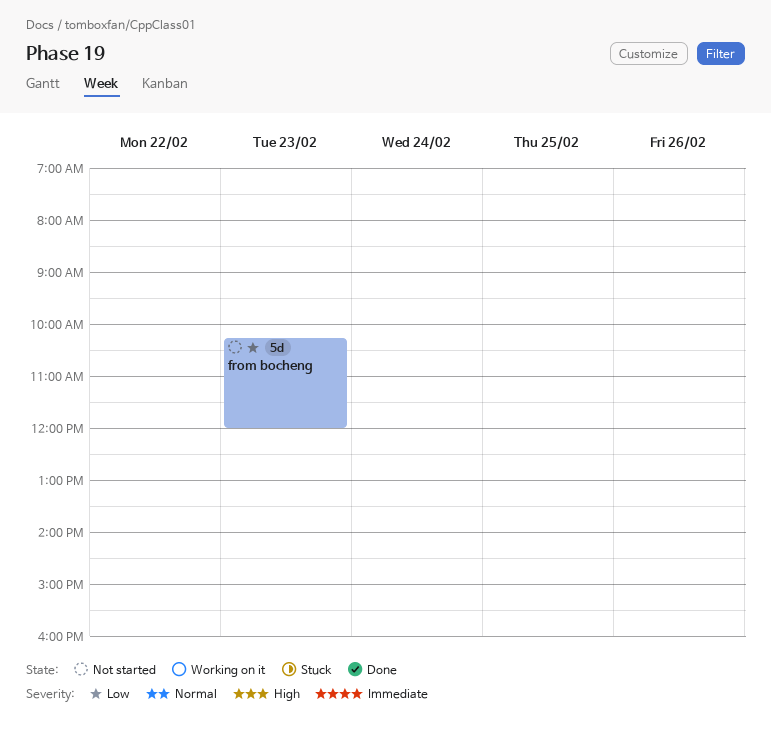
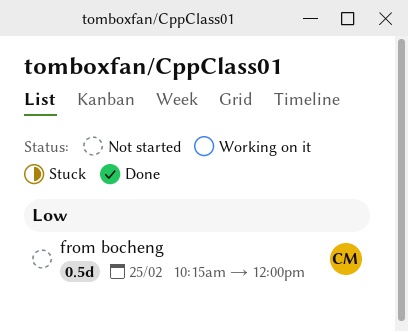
from bocheng, estimate: 5d -> 0.5d
from bocheng, day: Feb 23 -> Feb 25

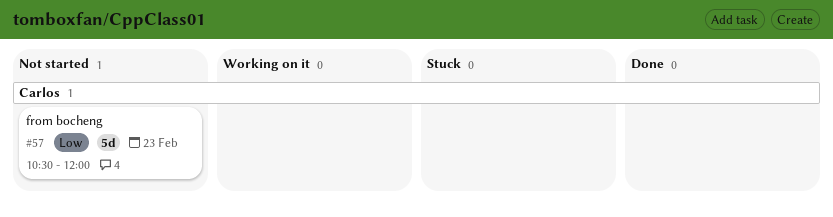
from bocheng, estimate: 0.5d -> 5d
from bocheng, day: Feb 25 -> Feb 23
from bocheng, begins: 10:15 -> 10:30

